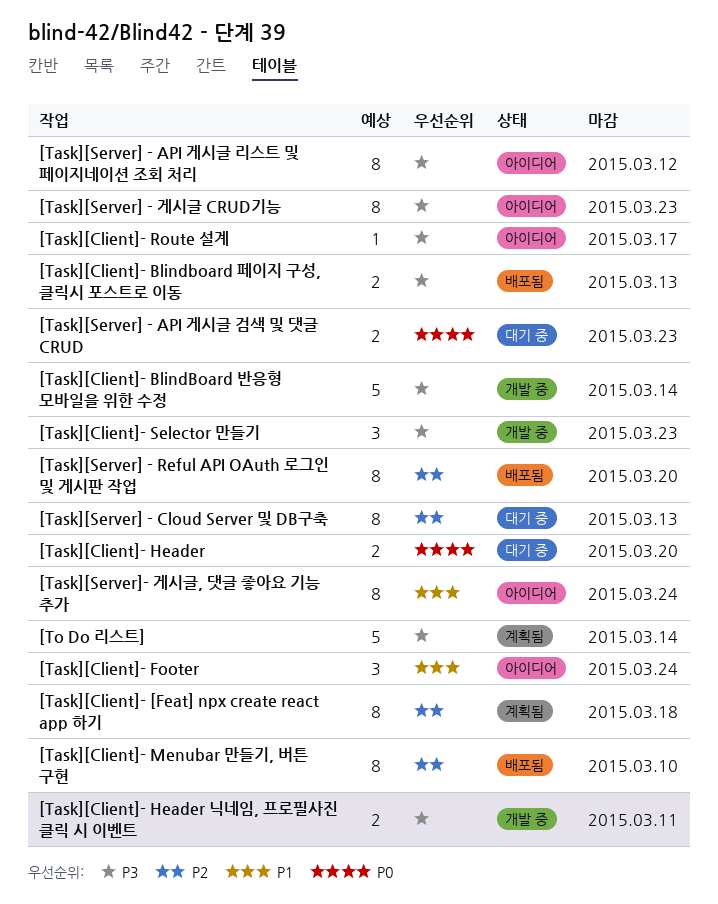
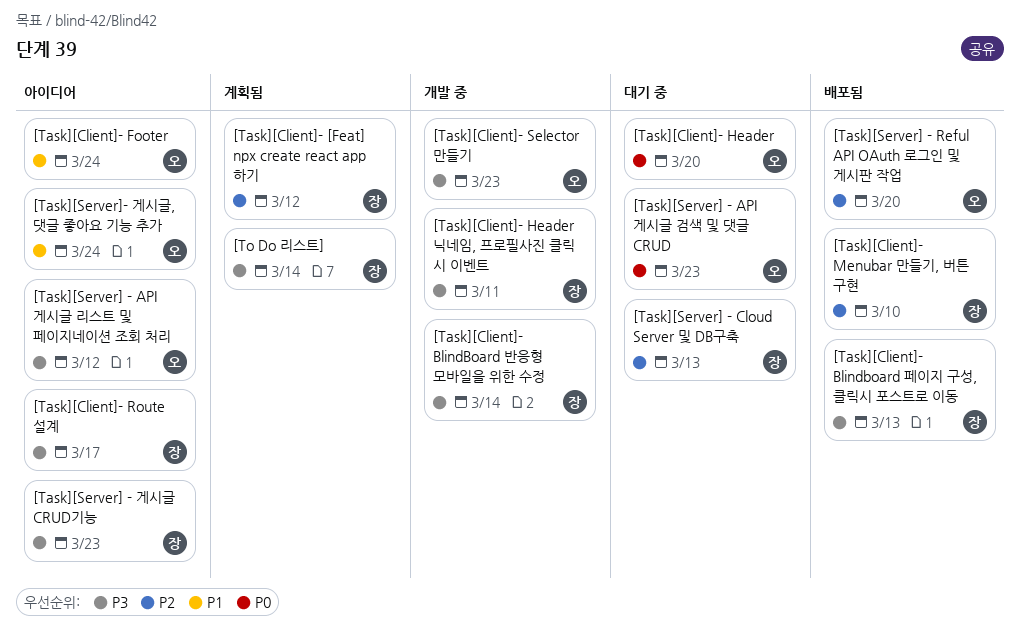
[Task][Client]- [Feat] npx create react app 하기, due: Mar 18 -> Mar 12

